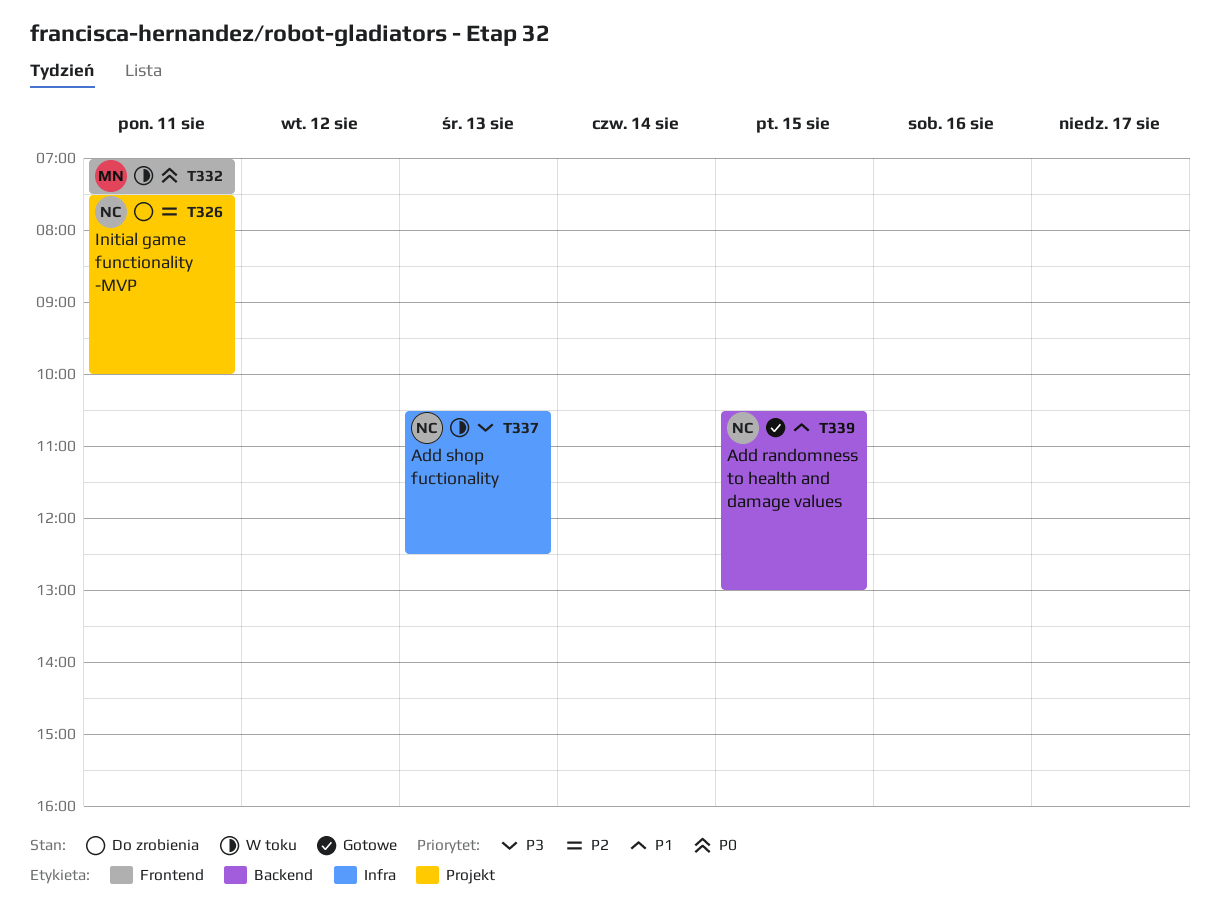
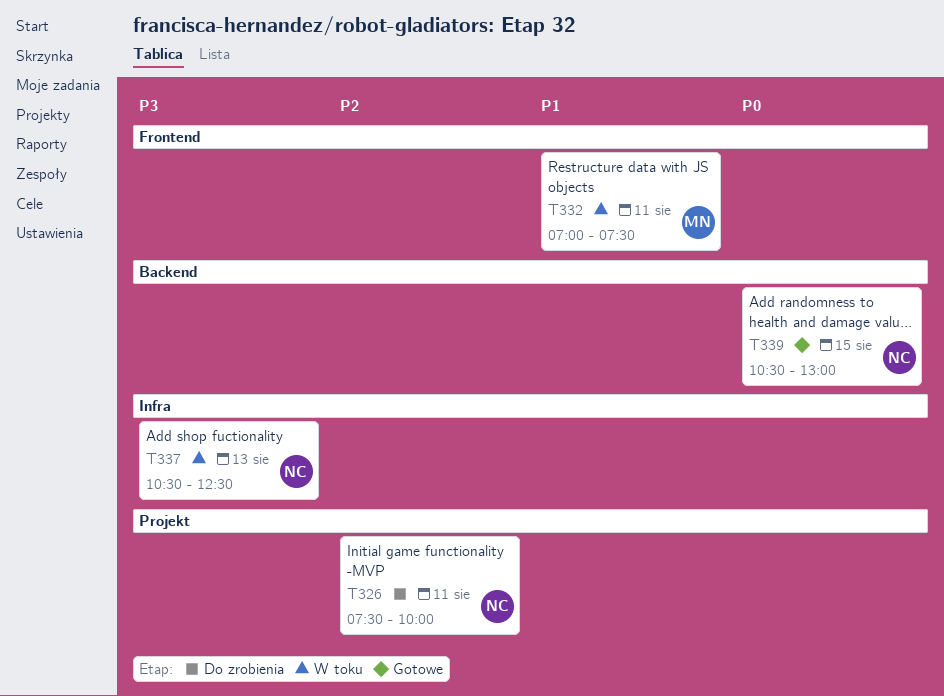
T332, priority: P0 -> P1
T339, priority: P1 -> P0

